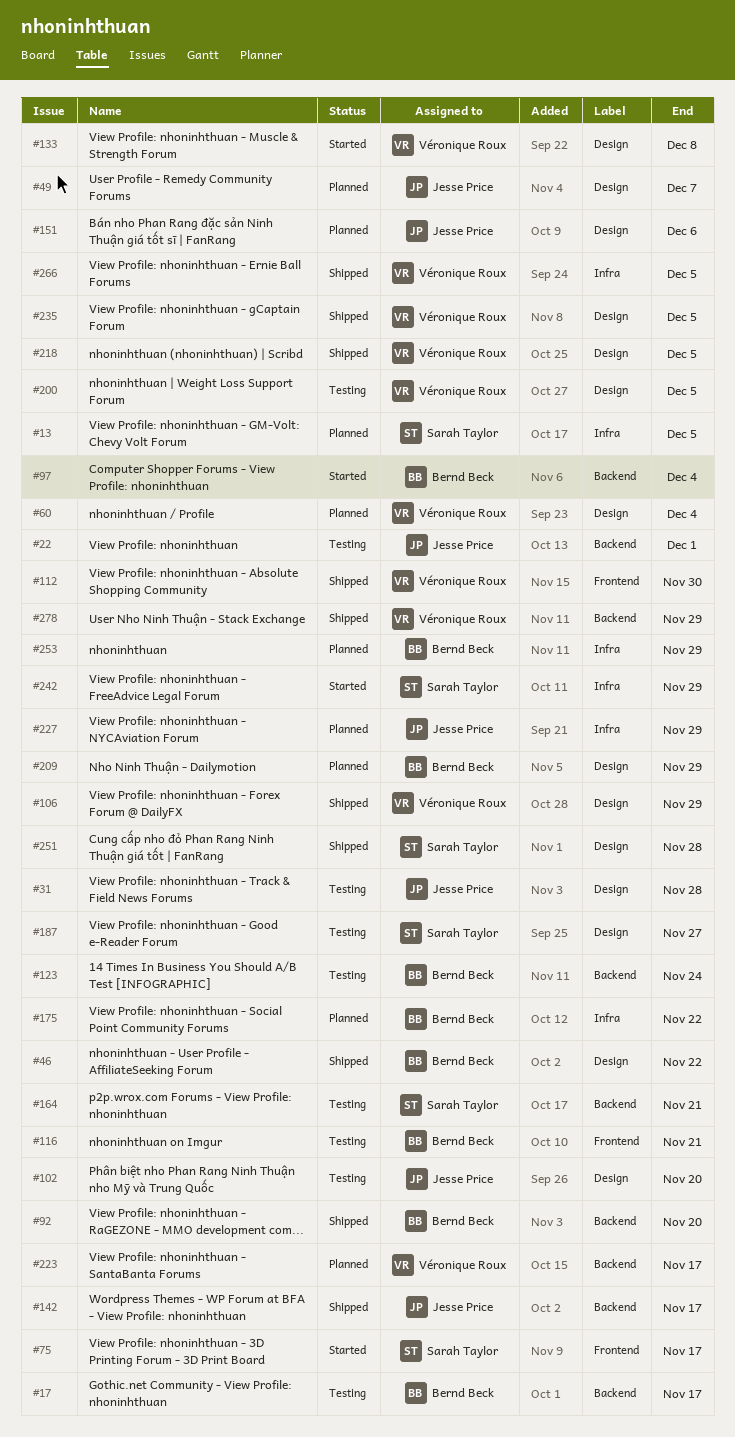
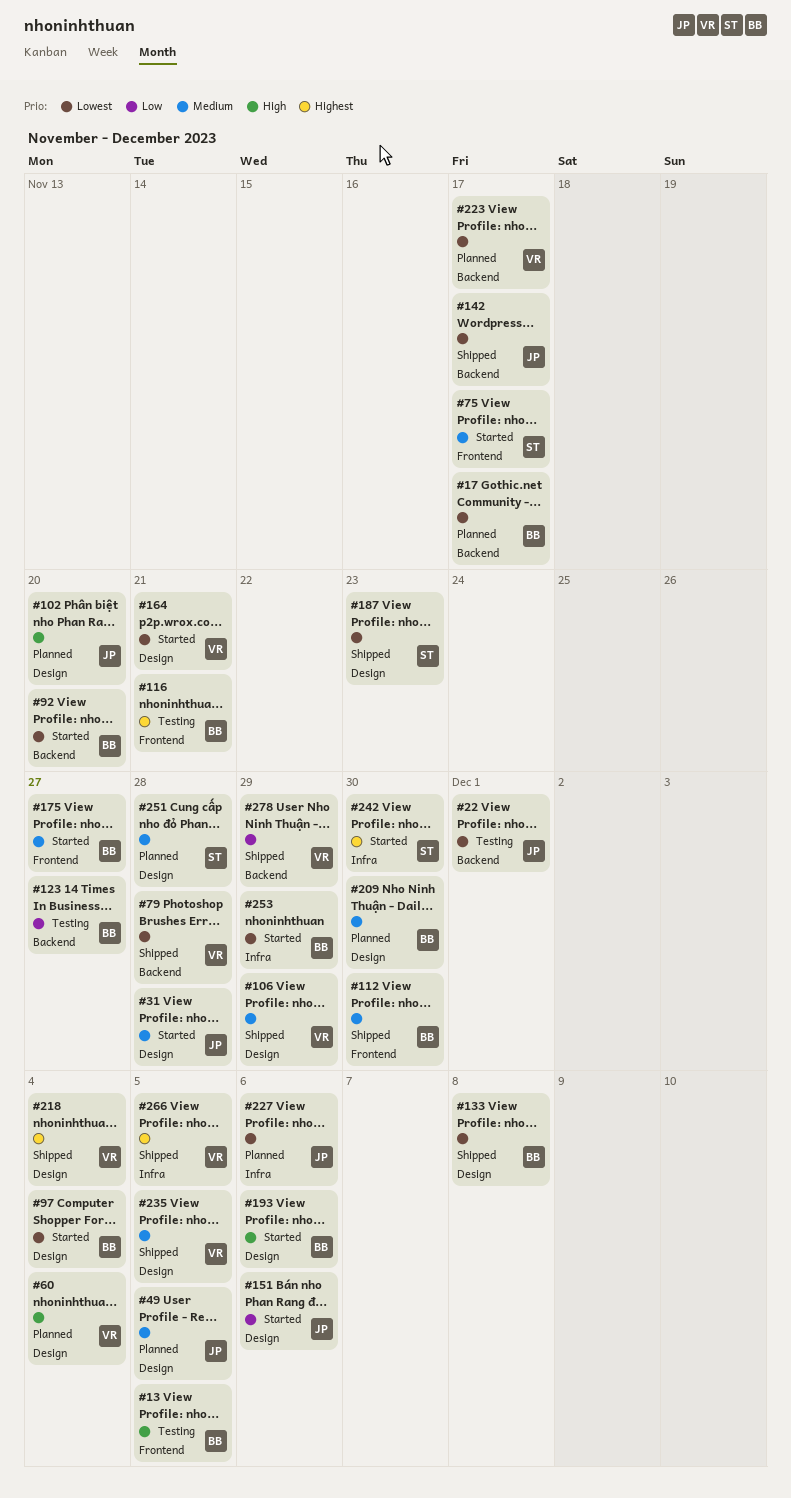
#13, status: Planned -> Testing
#13, owner: Sarah Taylor -> Bernd Beck
#13, label: Infra -> Frontend
#17, status: Testing -> Planned
#31, status: Testing -> Started
#46: present -> none
#49, due: Dec 7 -> Dec 5
#79: none -> present
#92, status: Shipped -> Started
#97, label: Backend -> Design
#102, status: Testing -> Planned
#112, owner: Véronique Roux -> Bernd Beck
#123, due: Nov 24 -> Nov 27
#133, status: Started -> Shipped
#133, owner: Véronique Roux -> Bernd Beck
#151, status: Planned -> Started
#164, status: Testing -> Started
#164, owner: Sarah Taylor -> Véronique Roux
#164, label: Backend -> Design
#175, status: Planned -> Started
#175, label: Infra -> Frontend
#175, due: Nov 22 -> Nov 27
#187, status: Testing -> Shipped
#187, due: Nov 27 -> Nov 23
#193: none -> present
#200: present -> none
#209, due: Nov 29 -> Nov 30
#218, due: Dec 5 -> Dec 4
#227, due: Nov 29 -> Dec 6
#242, due: Nov 29 -> Nov 30
#251, status: Shipped -> Planned
#253, status: Planned -> Started

